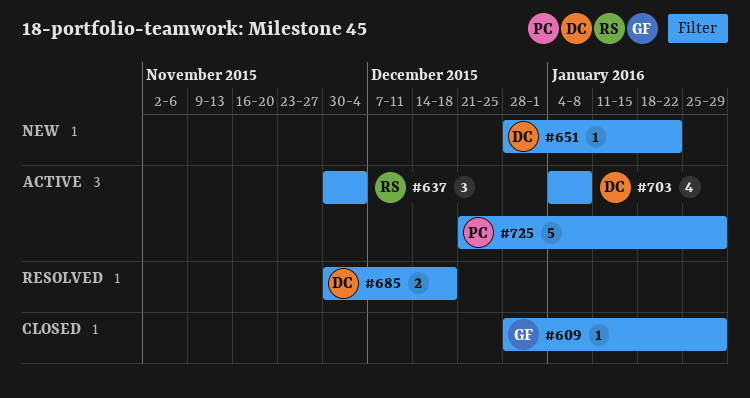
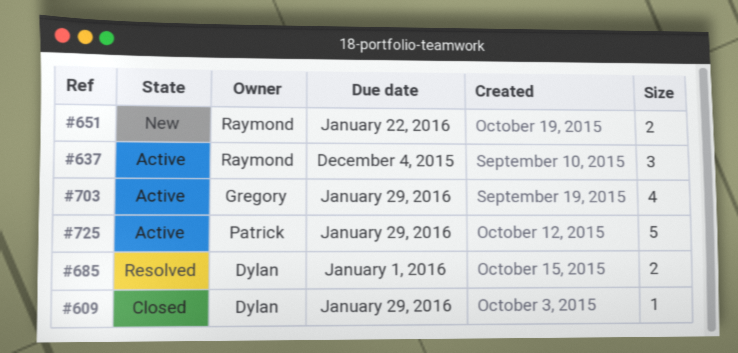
#609, owner: Gregory -> Dylan
#651, owner: Dylan -> Raymond
#651, estimate: 1 -> 2
#685, due: Dec 18 -> Jan 1
#703, owner: Dylan -> Gregory
#703, due: Jan 8 -> Jan 29

